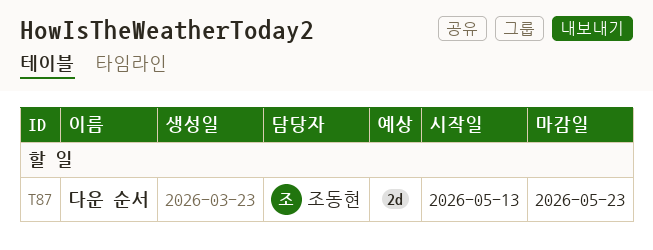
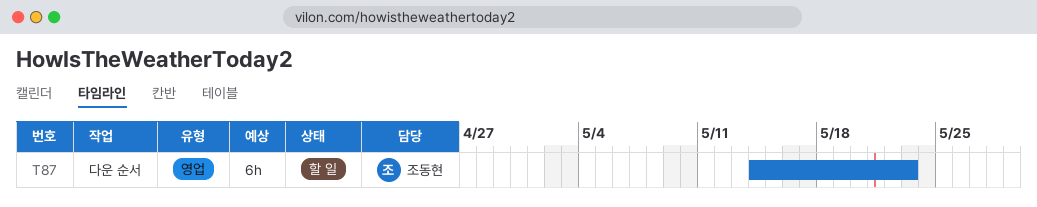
T87, estimate: 2d -> 6h
T87, start: May 13 -> May 14

